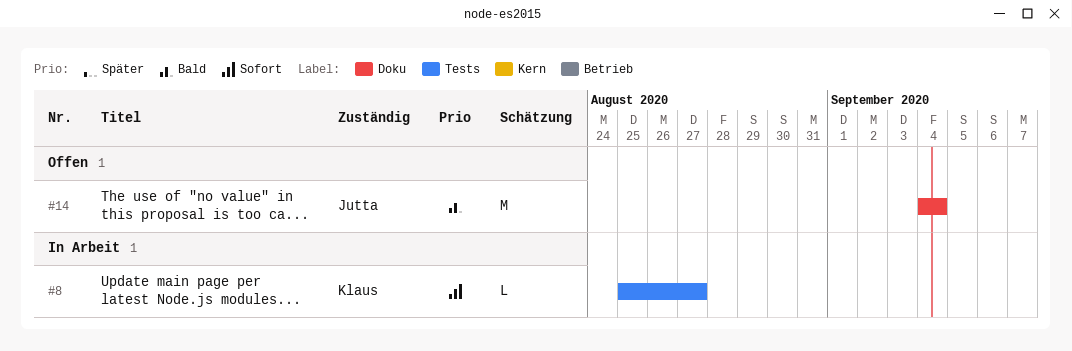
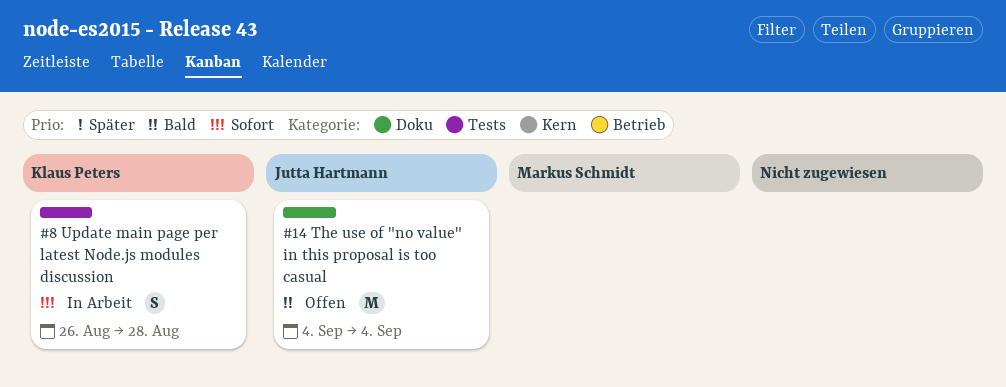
#8, estimate: L -> S
#8, start: Aug 25 -> Aug 26
#8, due: Aug 27 -> Aug 28

